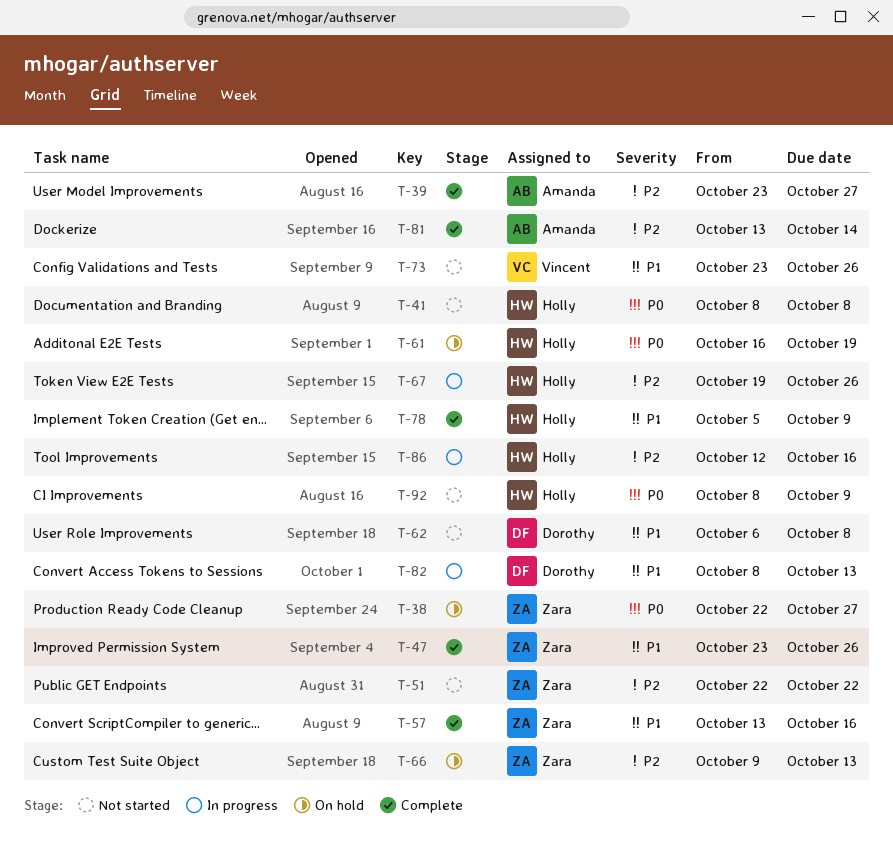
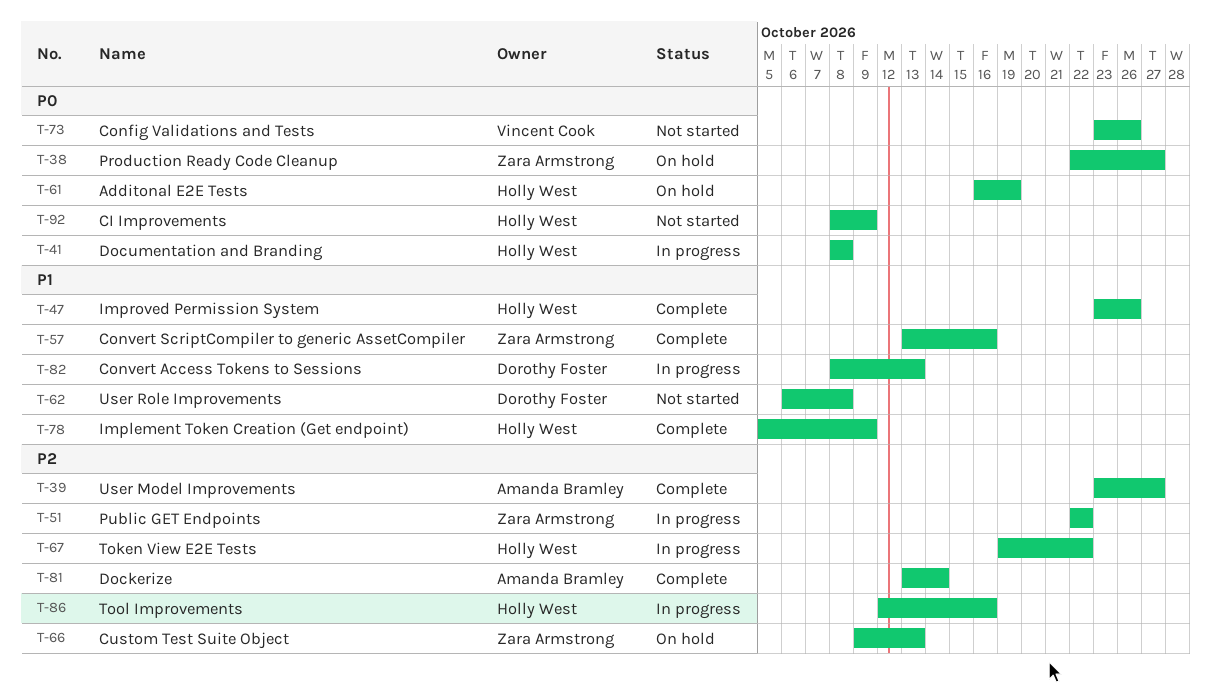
T-41, status: Not started -> In progress
T-47, owner: Zara Armstrong -> Holly West
T-51, status: Not started -> In progress
T-67, due: Oct 26 -> Oct 22
T-73, priority: P1 -> P0

